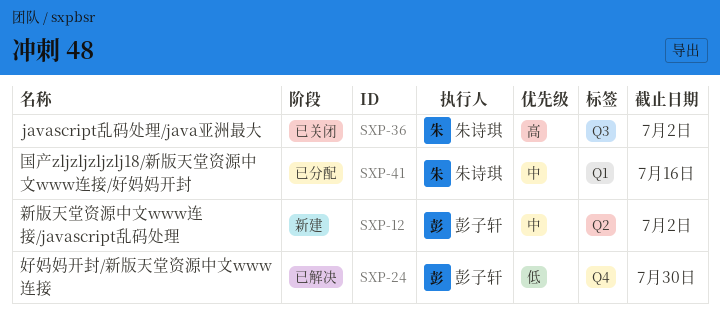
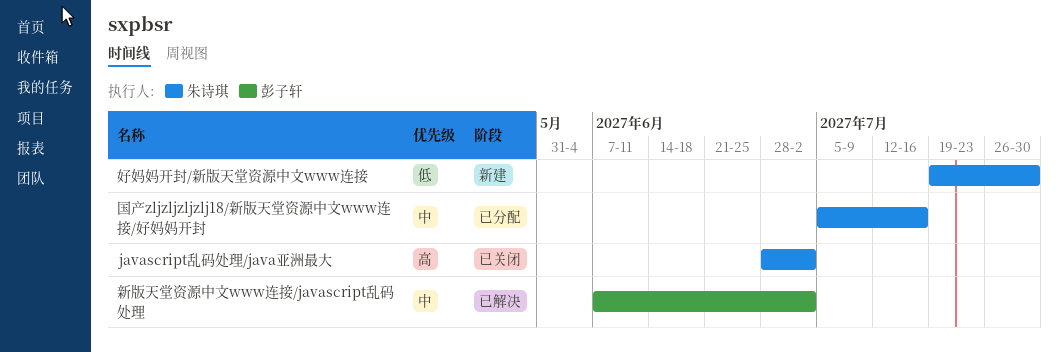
好妈妈开封/新版天堂资源中文www连接, status: 已解决 -> 新建
好妈妈开封/新版天堂资源中文www连接, owner: 彭子轩 -> 朱诗琪
新版天堂资源中文www连接/javascript乱码处理, status: 新建 -> 已解决

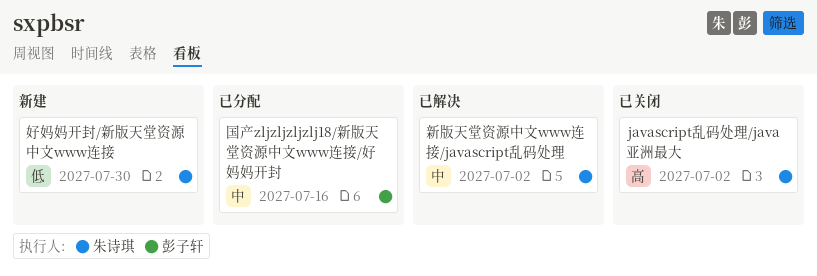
国产zljzljzljzlj18/新版天堂资源中文www连接/好妈妈开封, owner: 朱诗琪 -> 彭子轩
新版天堂资源中文www连接/javascript乱码处理, owner: 彭子轩 -> 朱诗琪

